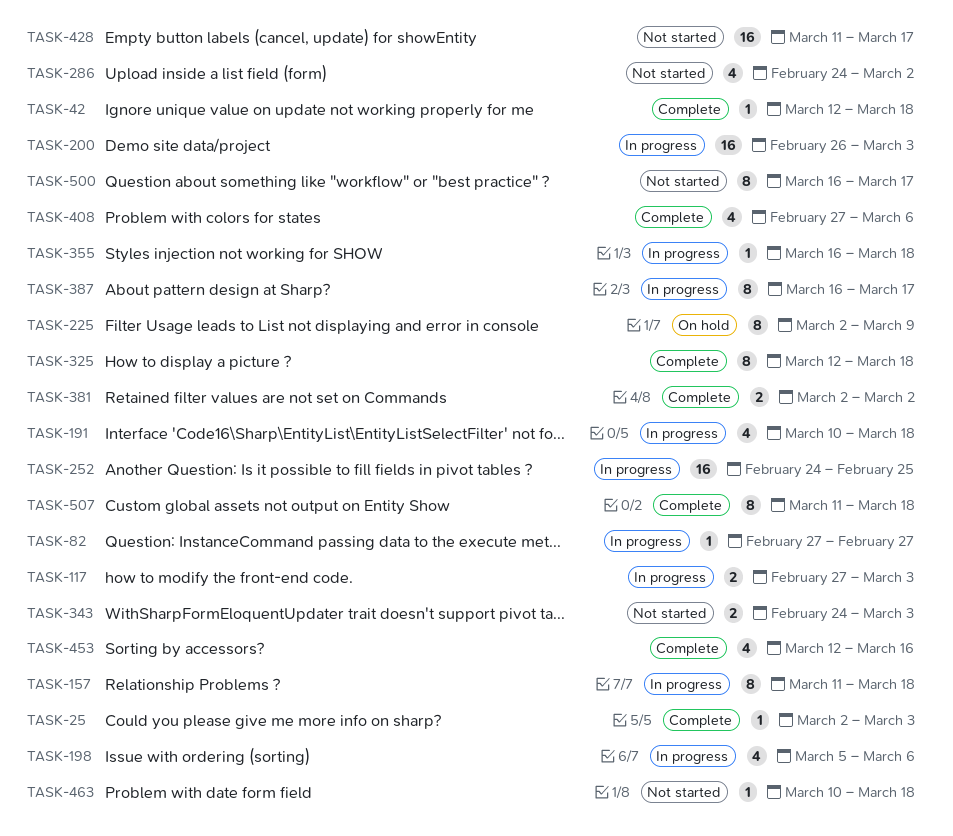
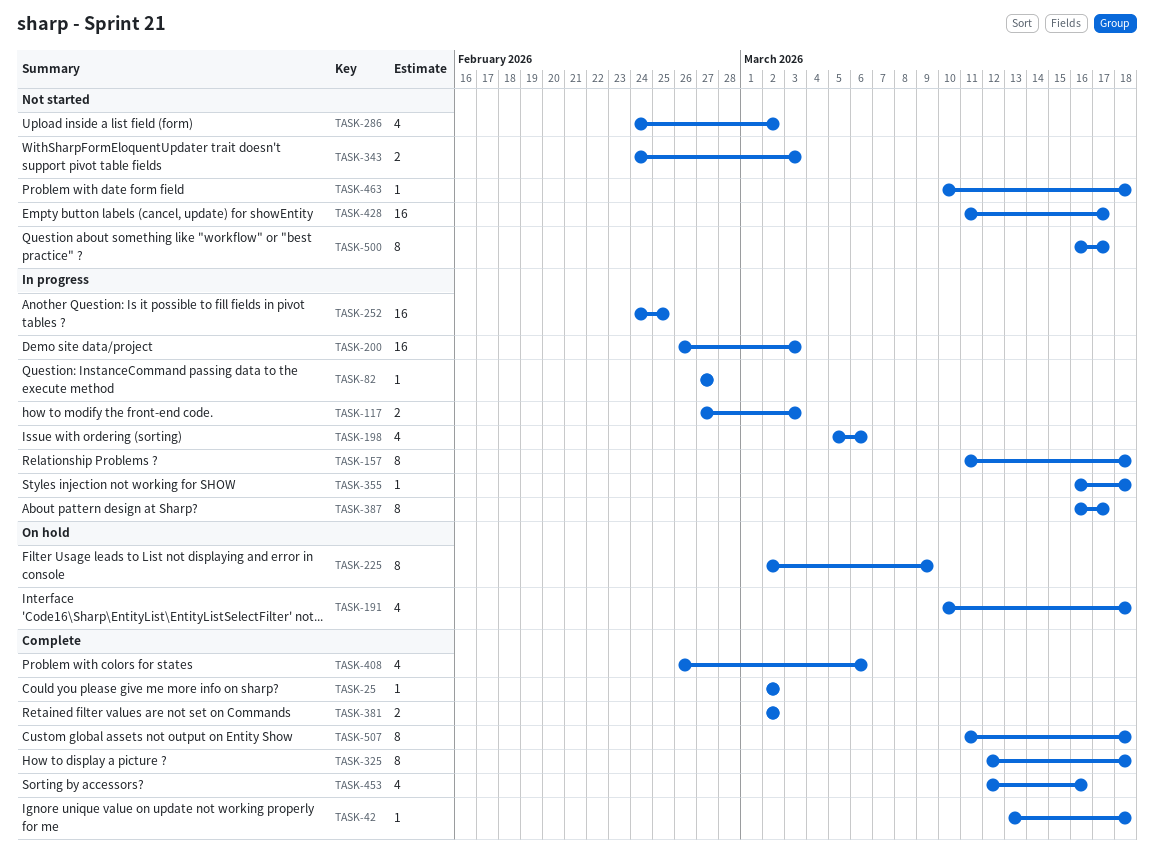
TASK-25, due: Mar 3 -> Mar 2
TASK-42, start: Mar 12 -> Mar 13
TASK-191, status: In progress -> On hold
TASK-408, start: Feb 27 -> Feb 26

